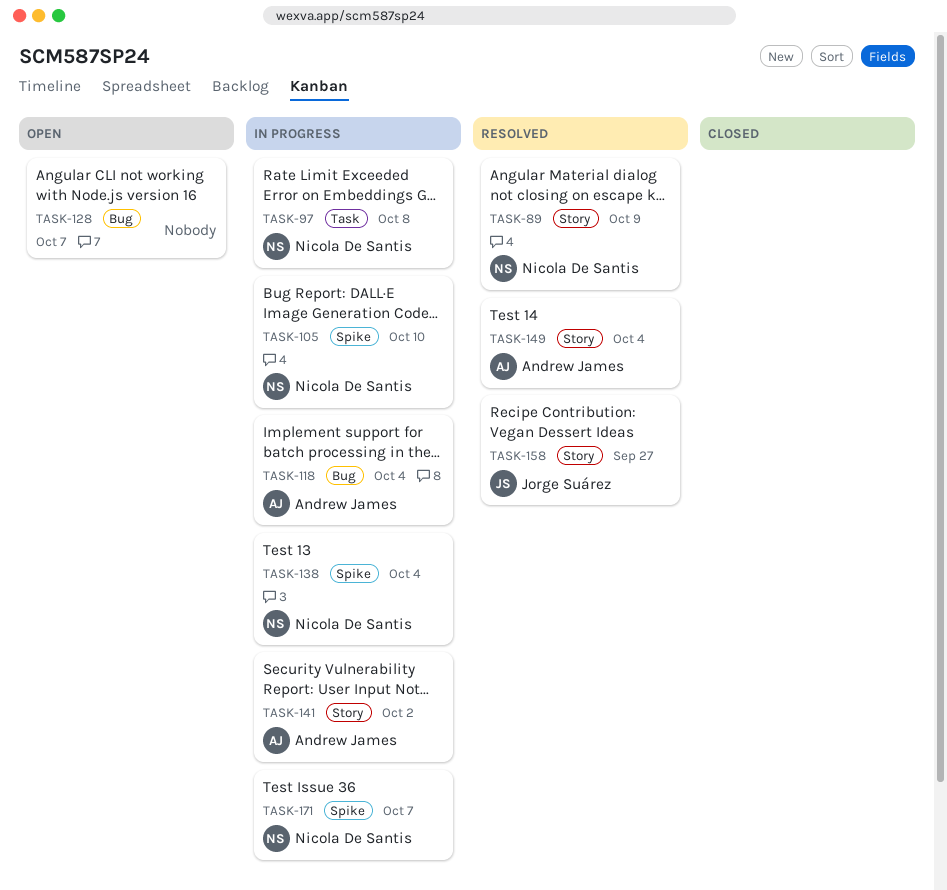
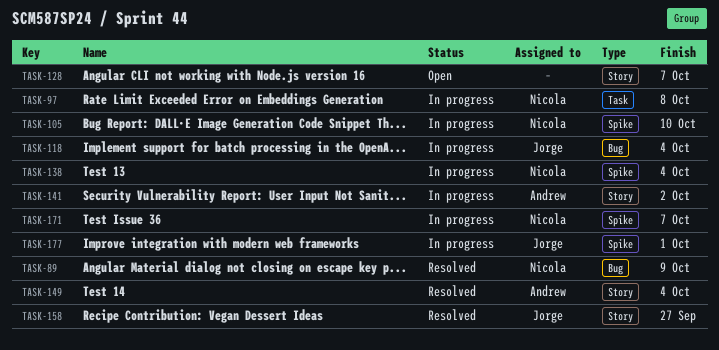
TASK-89, label: Story -> Bug
TASK-118, owner: Andrew James -> Jorge Suárez
TASK-128, label: Bug -> Story
TASK-177: none -> present

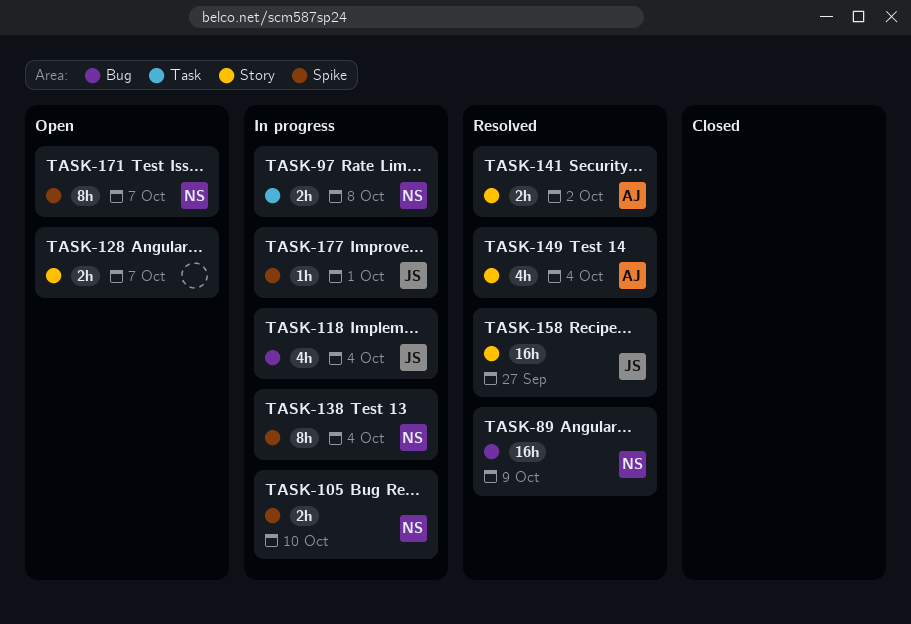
TASK-141, status: In progress -> Resolved
TASK-171, status: In progress -> Open

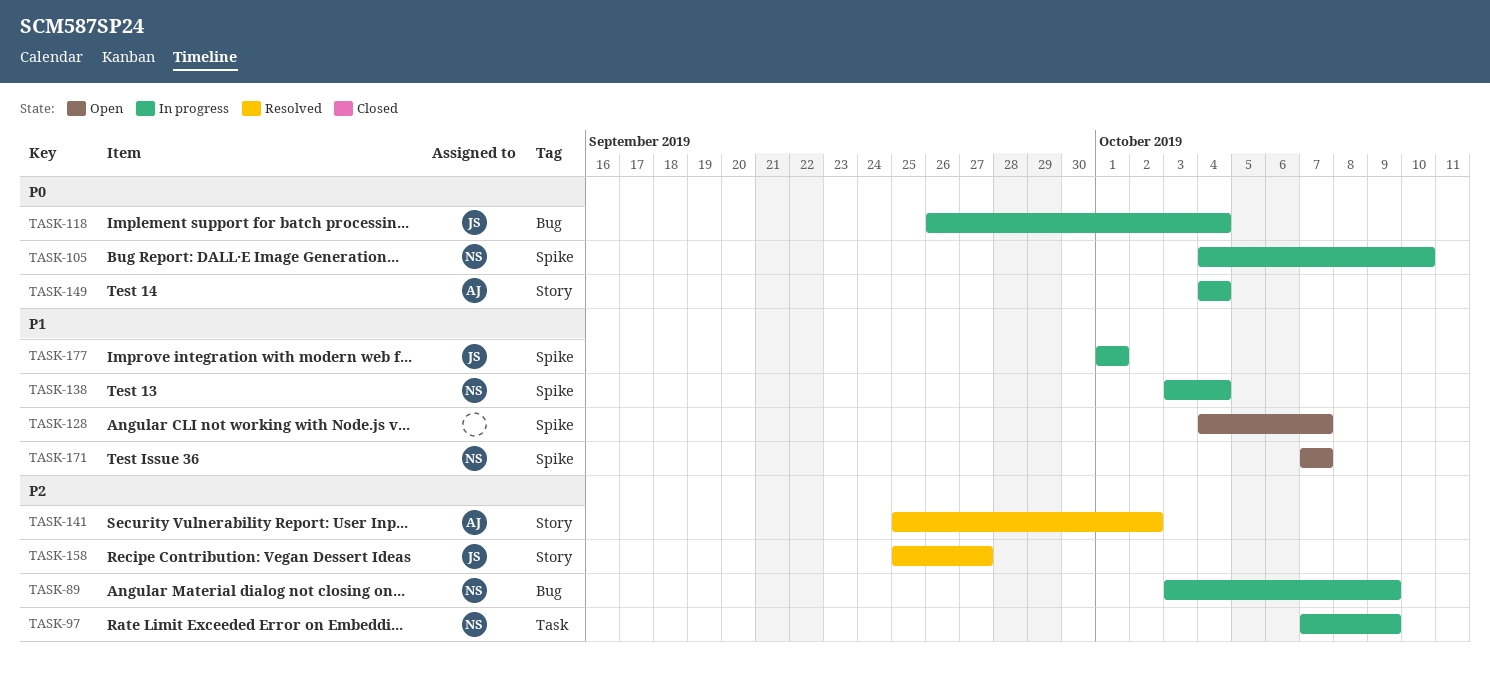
TASK-89, status: Resolved -> In progress
TASK-97, due: Oct 8 -> Oct 9
TASK-128, label: Story -> Spike
TASK-149, status: Resolved -> In progress

